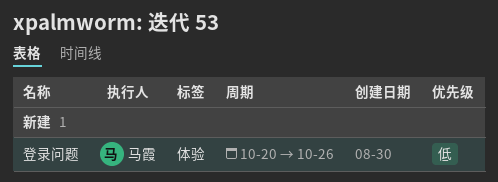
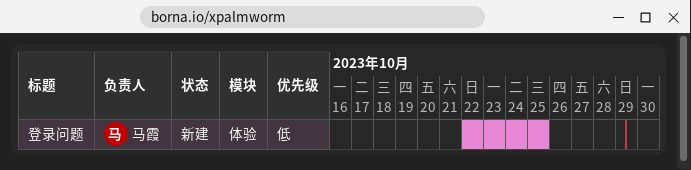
登录问题, start: Oct 20 -> Oct 22
登录问题, due: Oct 26 -> Oct 25

